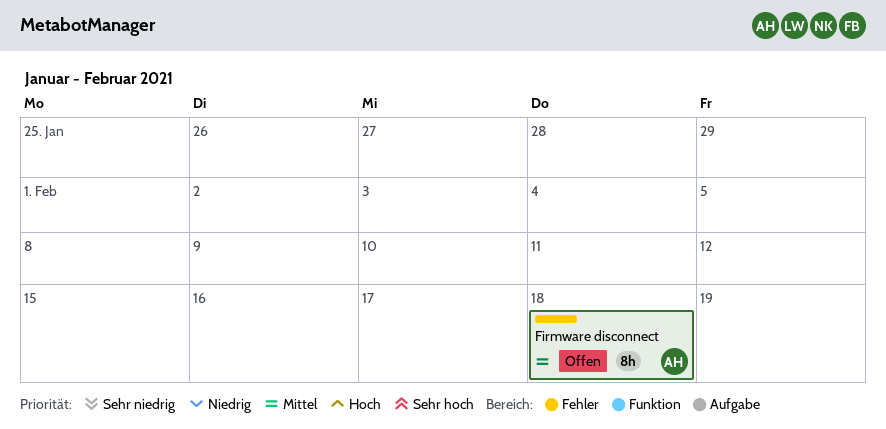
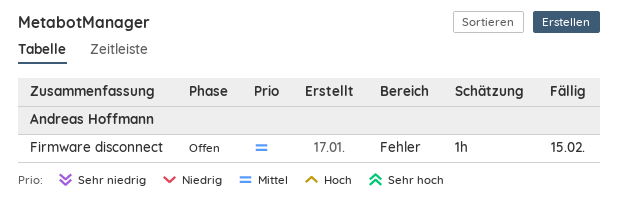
Firmware disconnect, estimate: 8h -> 1h
Firmware disconnect, due: Feb 18 -> Feb 15

